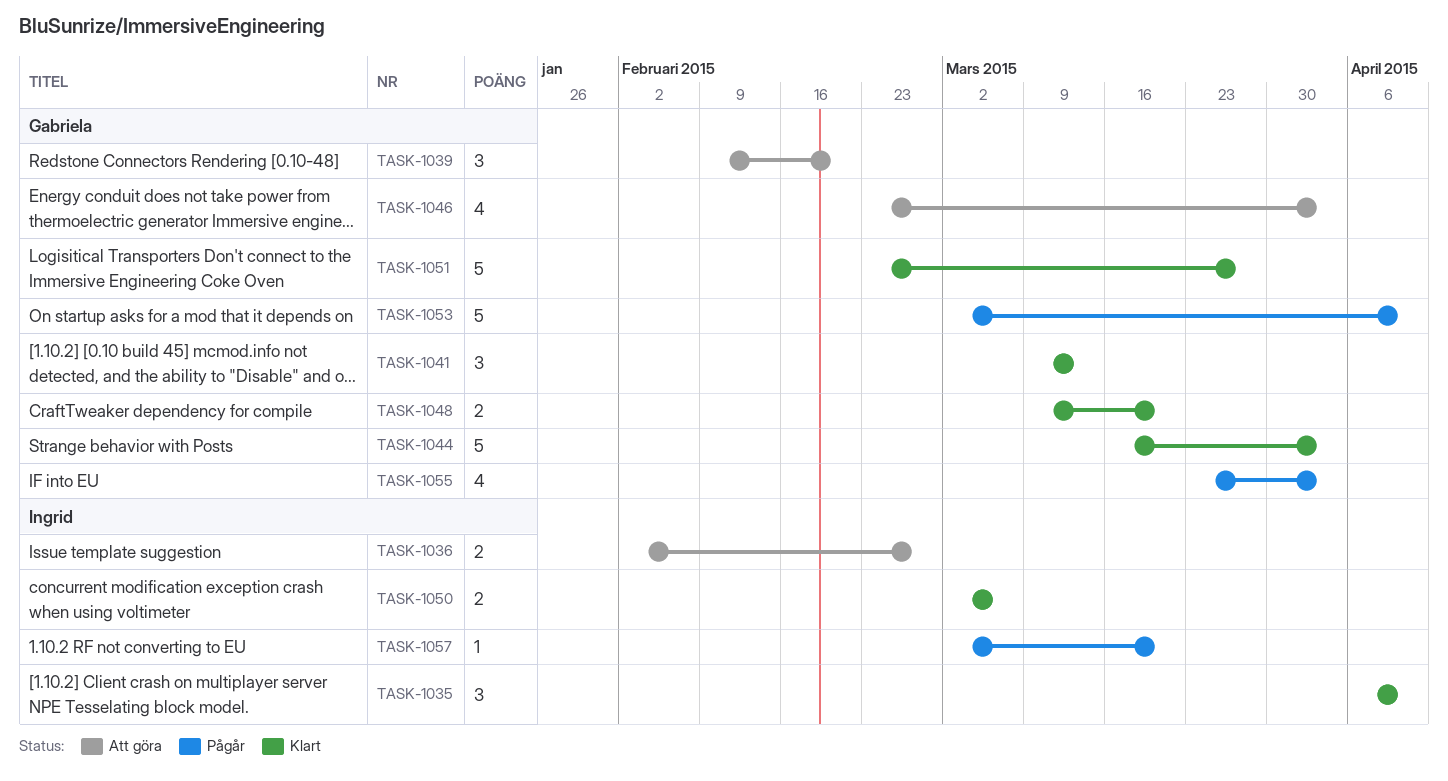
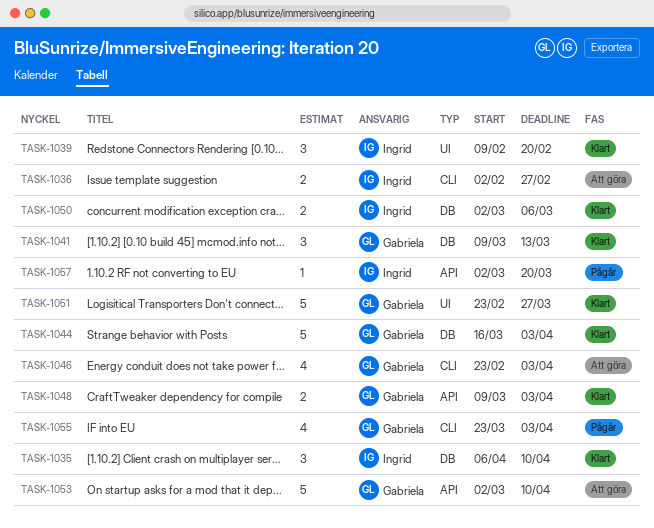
TASK-1039, status: Att göra -> Klart
TASK-1039, owner: Gabriela -> Ingrid
TASK-1048, due: Mar 20 -> Apr 3
TASK-1053, status: Pågår -> Att göra

